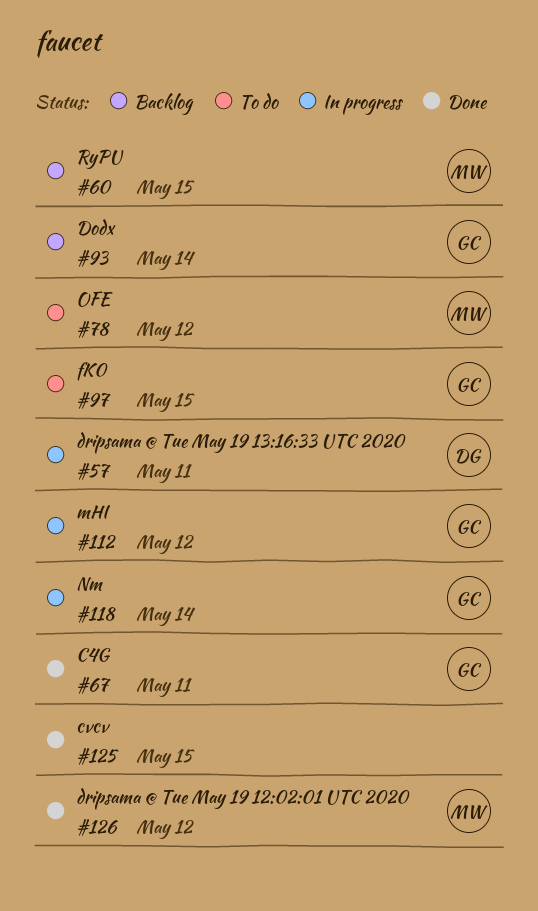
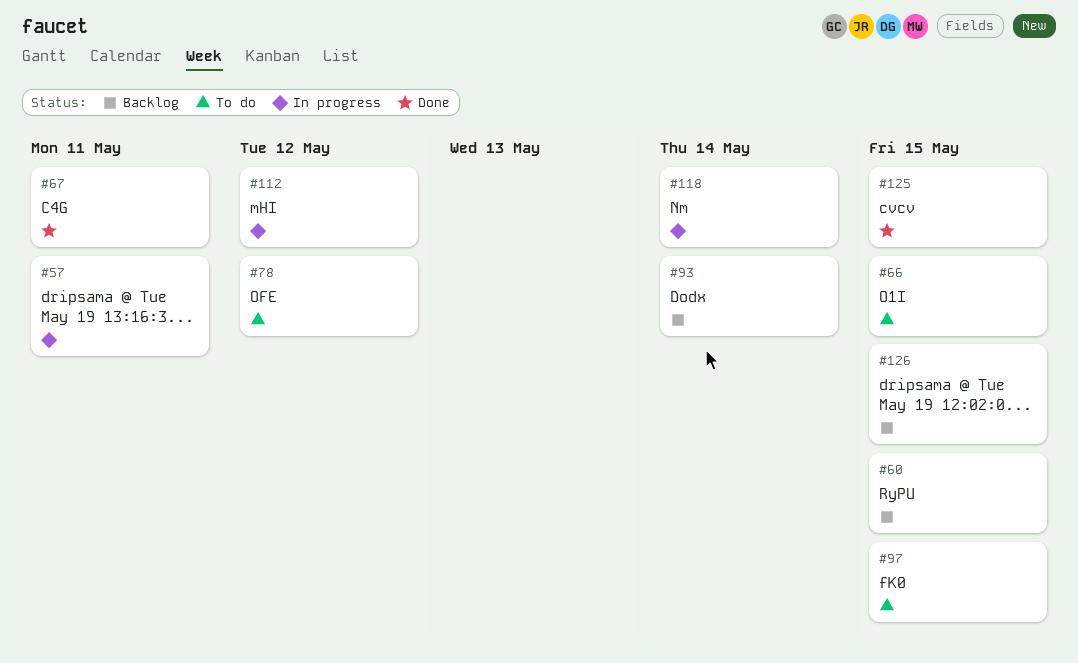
#66: none -> present
#126, status: Done -> Backlog
#126, due: May 12 -> May 15

